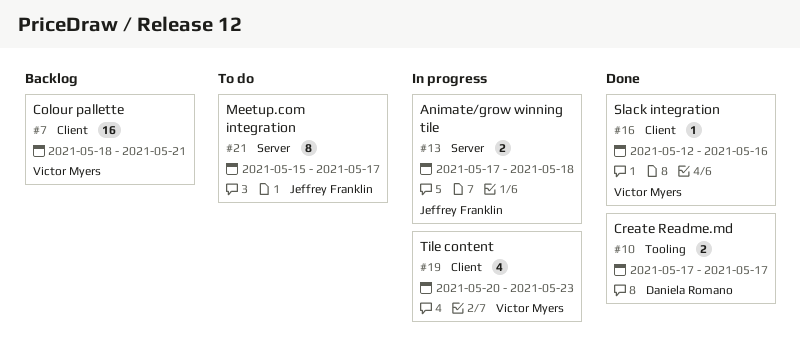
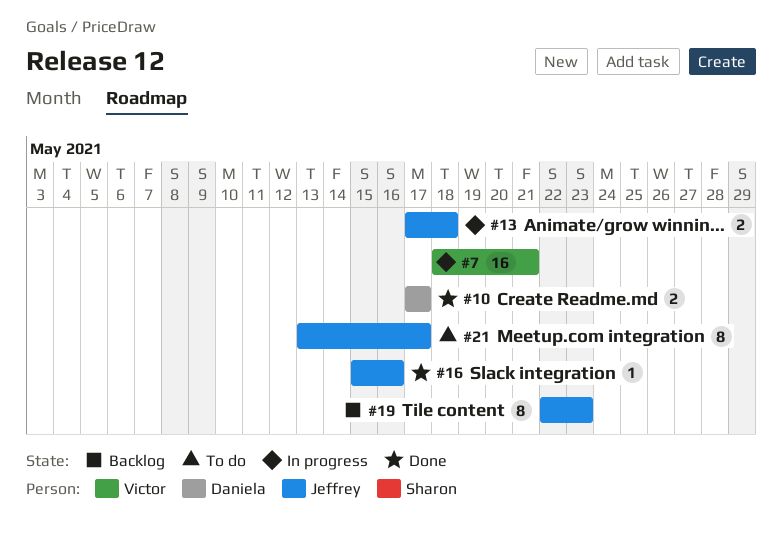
#7, status: Backlog -> In progress
#16, owner: Victor Myers -> Jeffrey Franklin
#16, start: May 12 -> May 15
#19, status: In progress -> Backlog
#19, owner: Victor Myers -> Jeffrey Franklin
#19, estimate: 4 -> 8
#19, start: May 20 -> May 22
#21, start: May 15 -> May 13

